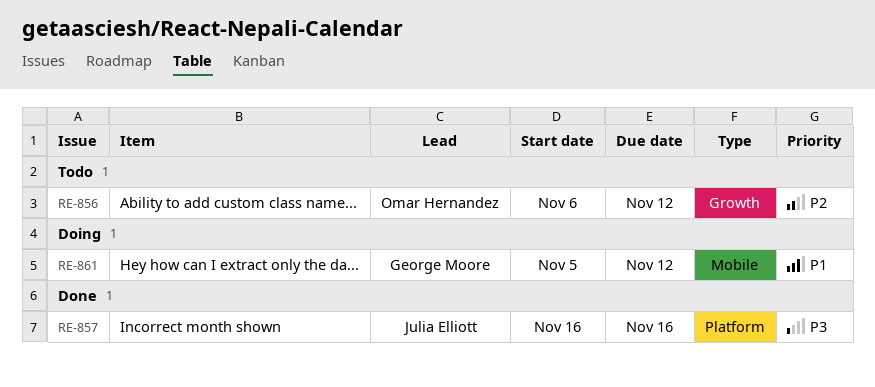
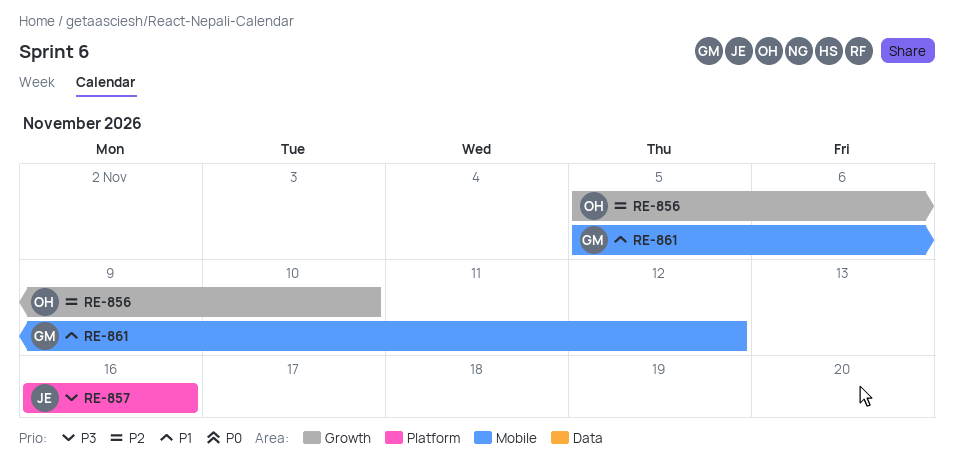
RE-856, start: Nov 6 -> Nov 5
RE-856, due: Nov 12 -> Nov 10

